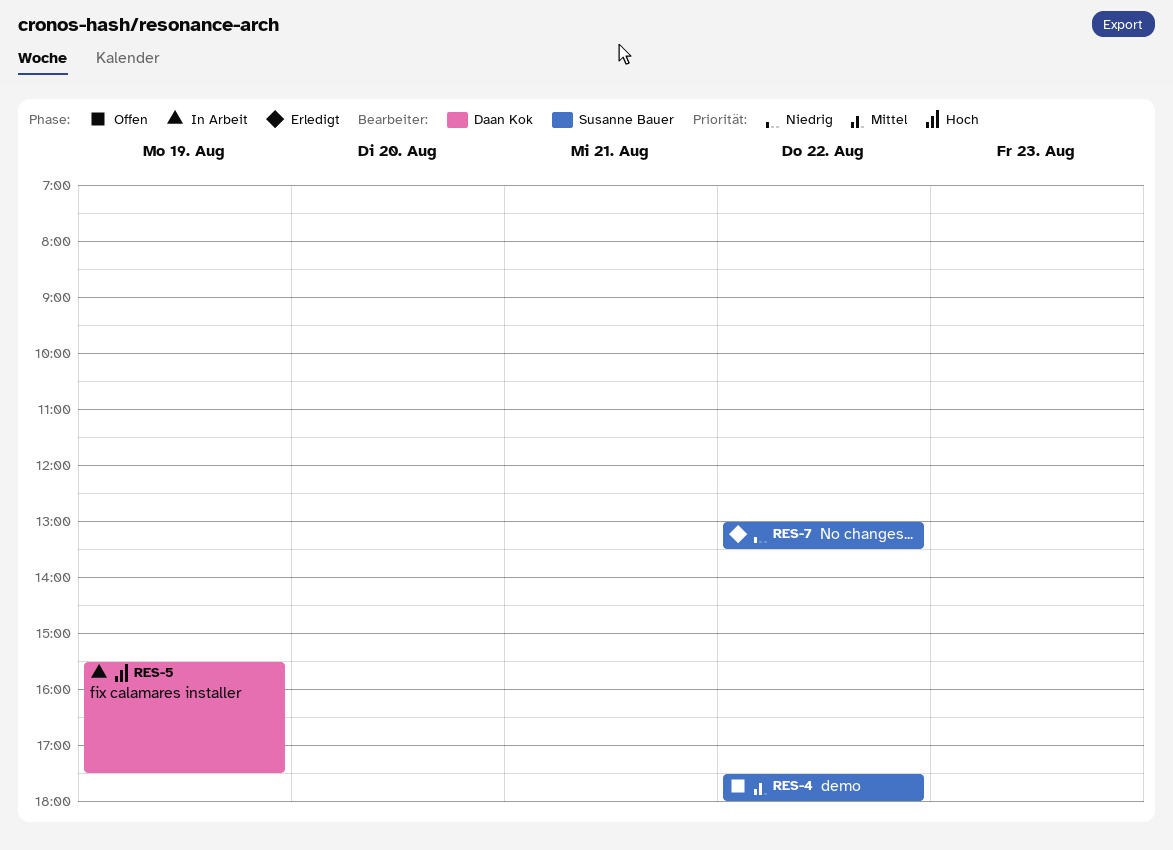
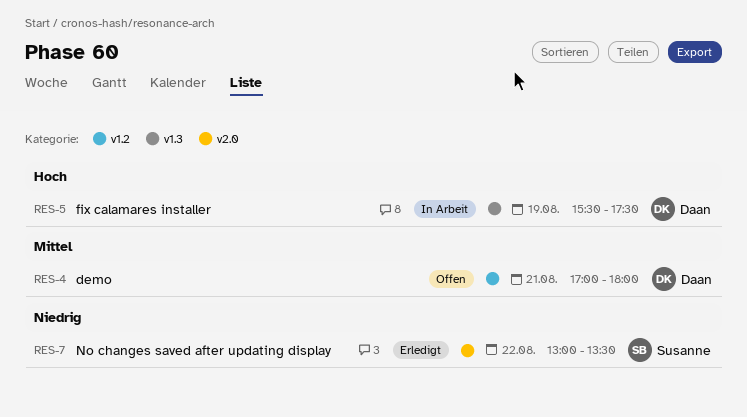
RES-4, owner: Susanne Bauer -> Daan Kok
RES-4, day: Aug 22 -> Aug 21
RES-4, begins: 17:30 -> 17:00

